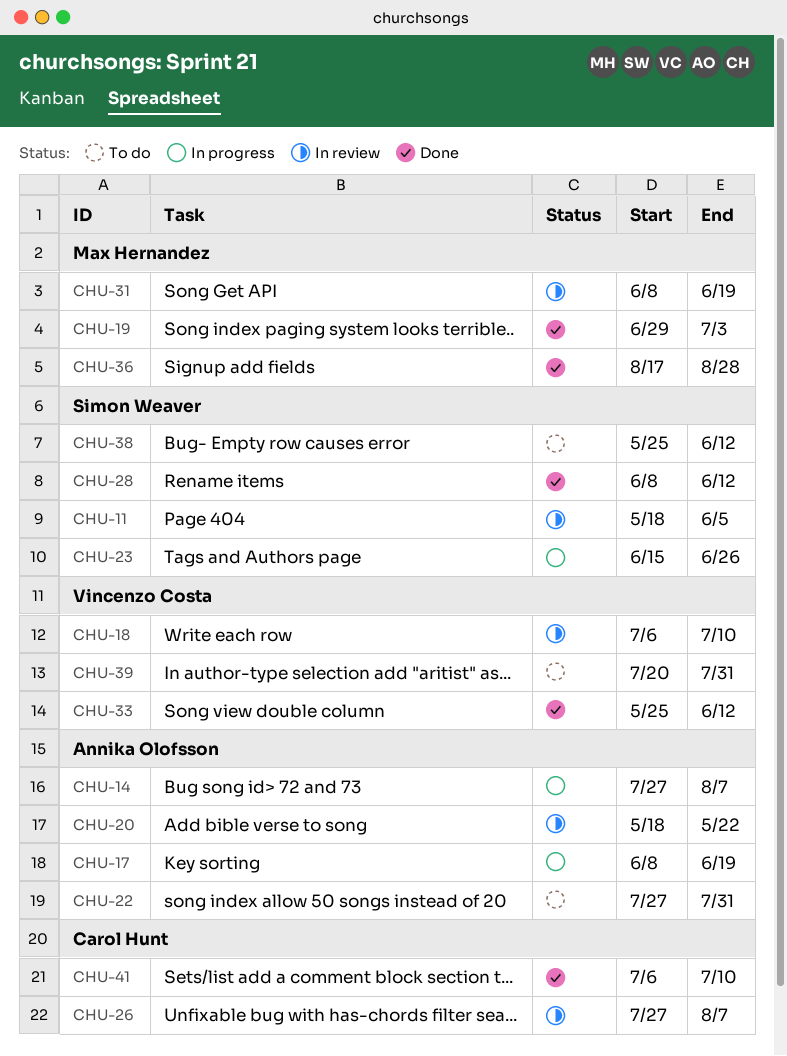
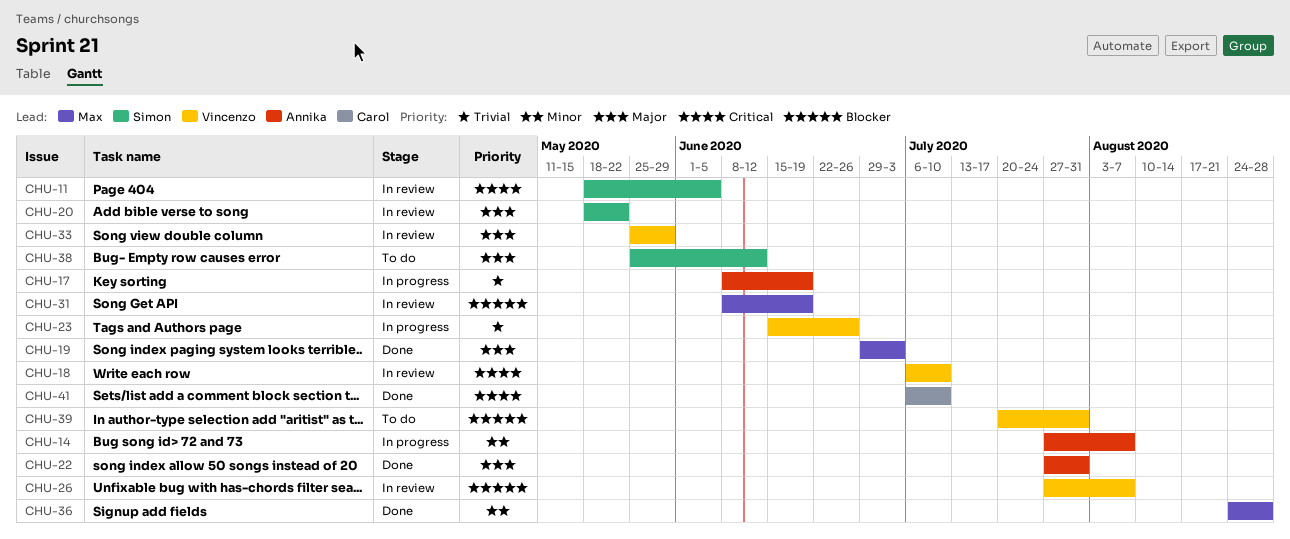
CHU-20, owner: Annika Olofsson -> Simon Weaver
CHU-22, status: To do -> Done
CHU-23, owner: Simon Weaver -> Vincenzo Costa
CHU-26, owner: Carol Hunt -> Vincenzo Costa
CHU-28: present -> none
CHU-33, status: Done -> In review
CHU-33, due: Jun 12 -> May 29
CHU-36, start: Aug 17 -> Aug 24

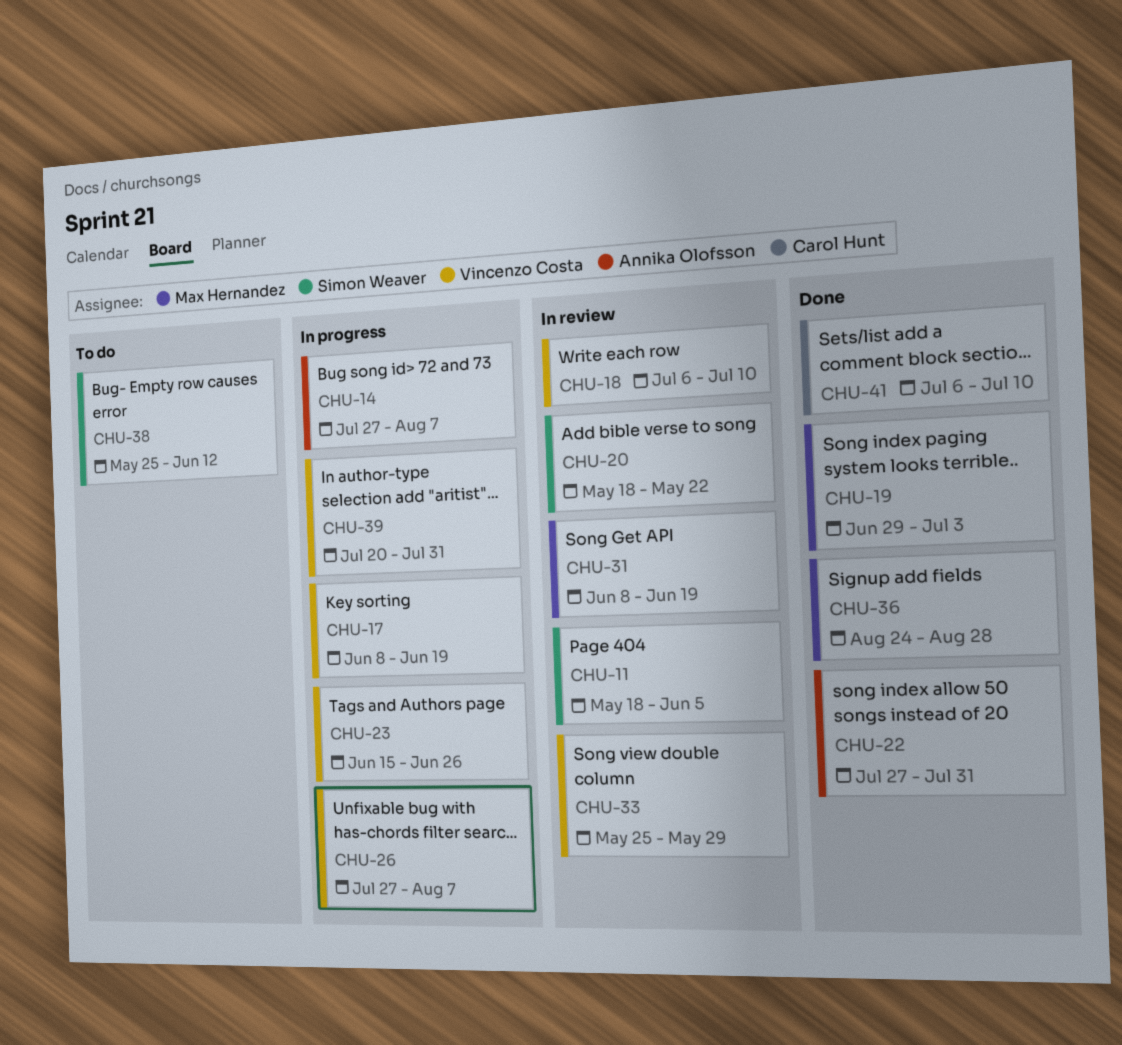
CHU-17, owner: Annika Olofsson -> Vincenzo Costa
CHU-26, status: In review -> In progress
CHU-39, status: To do -> In progress

